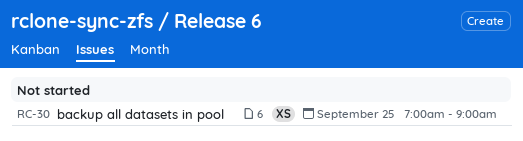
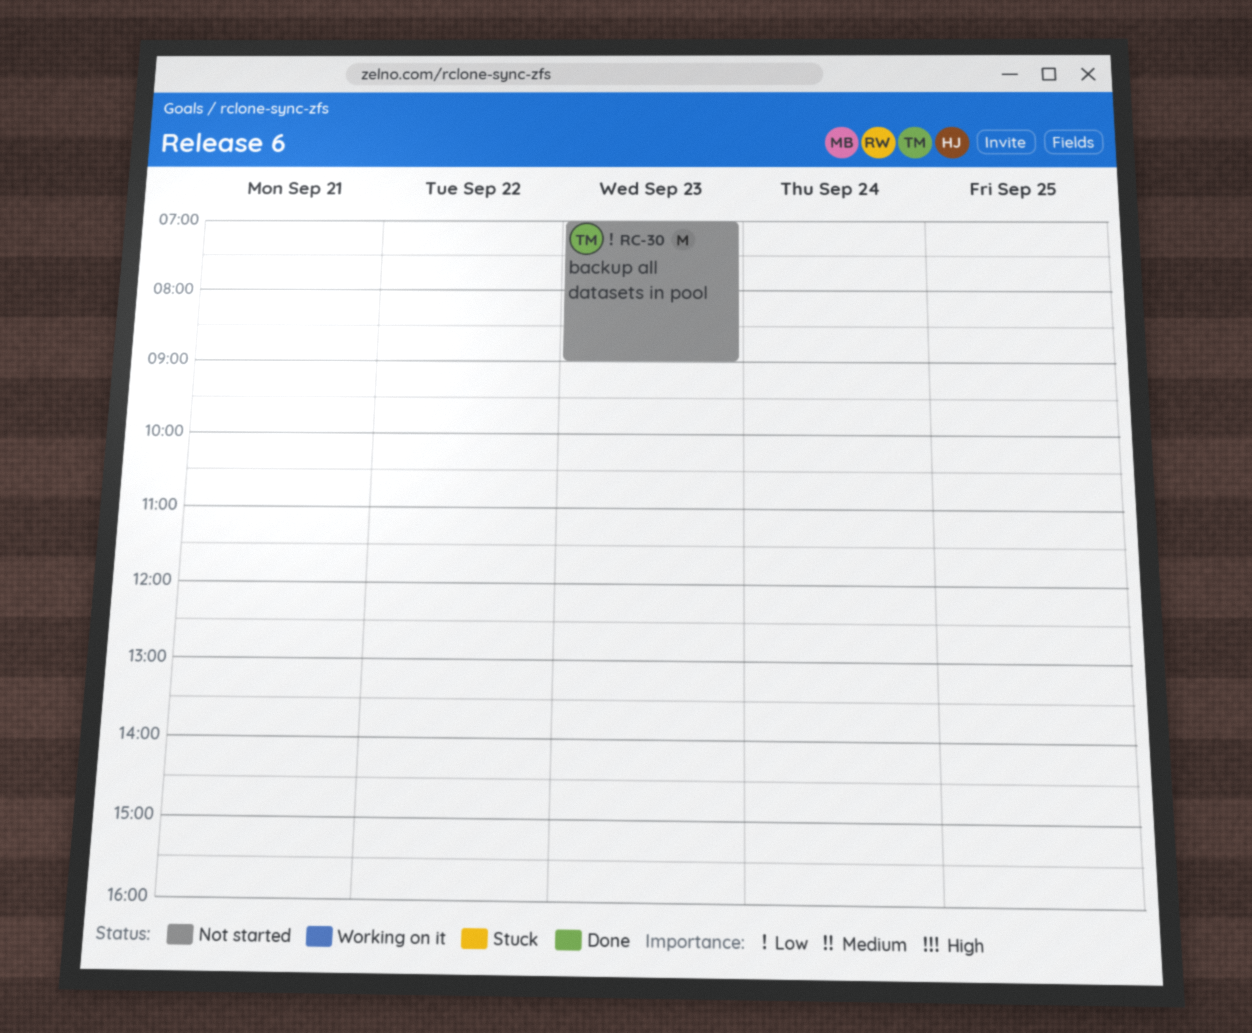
RC-30, estimate: XS -> M
RC-30, day: Sep 25 -> Sep 23

